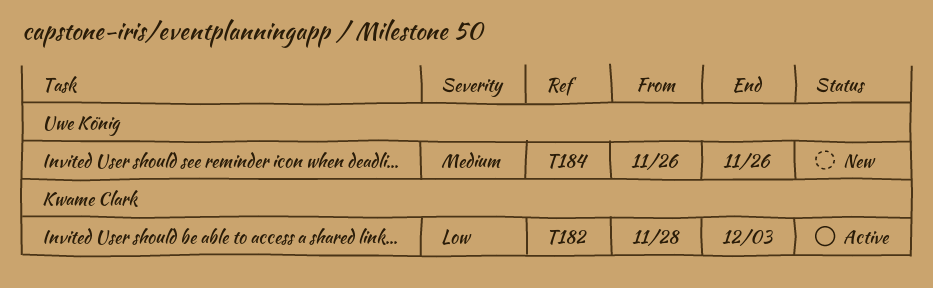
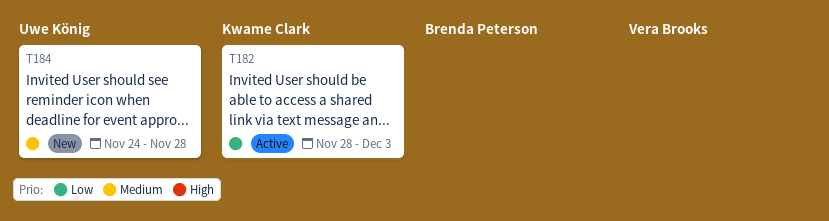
T184, start: Nov 26 -> Nov 24
T184, due: Nov 26 -> Nov 28

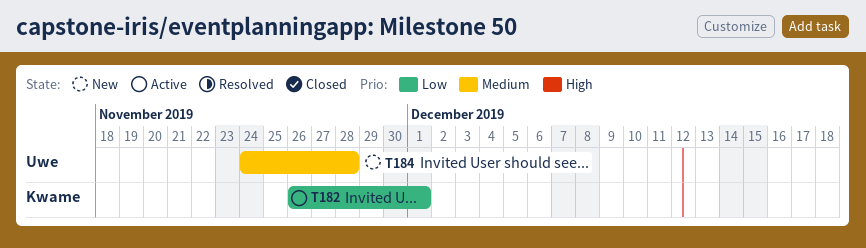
T182, start: Nov 28 -> Nov 26
T182, due: Dec 3 -> Dec 1

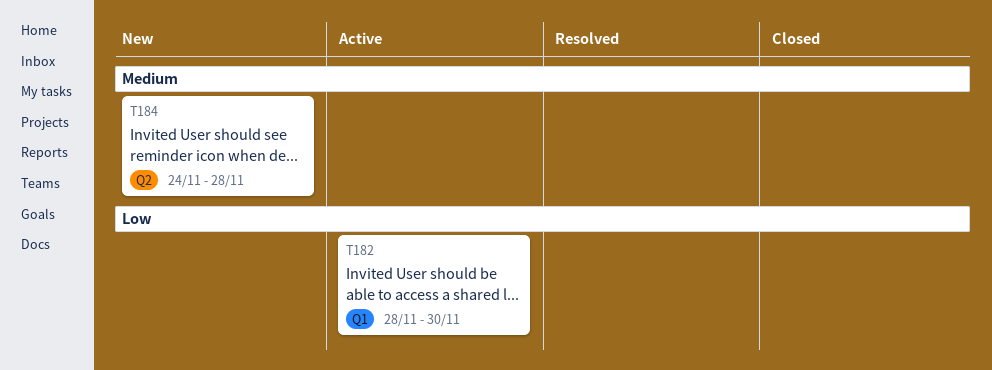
T182, start: Nov 26 -> Nov 28
T182, due: Dec 1 -> Nov 30

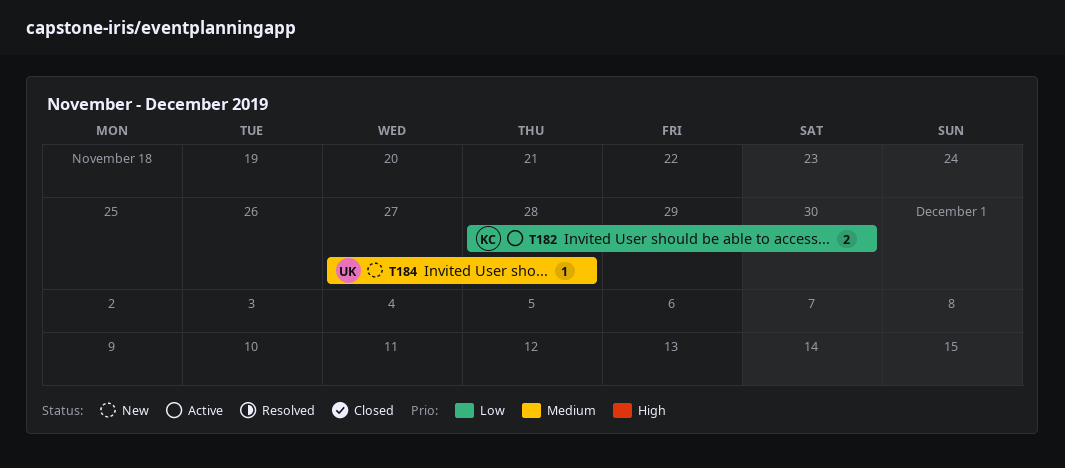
T184, start: Nov 24 -> Nov 27

